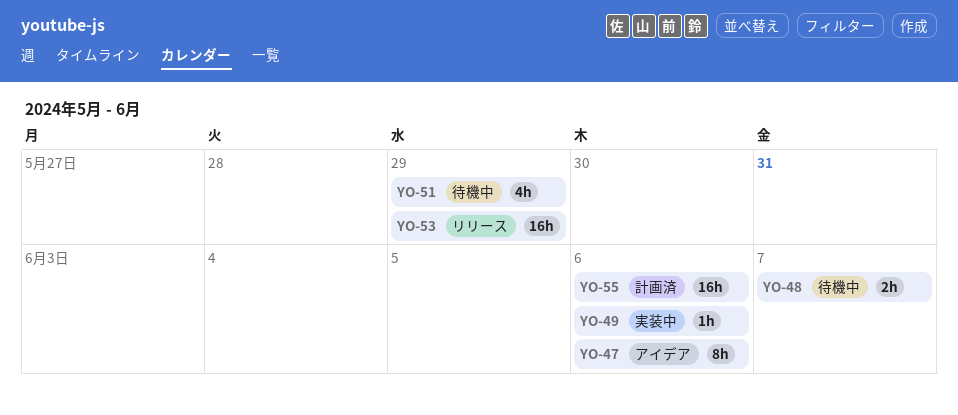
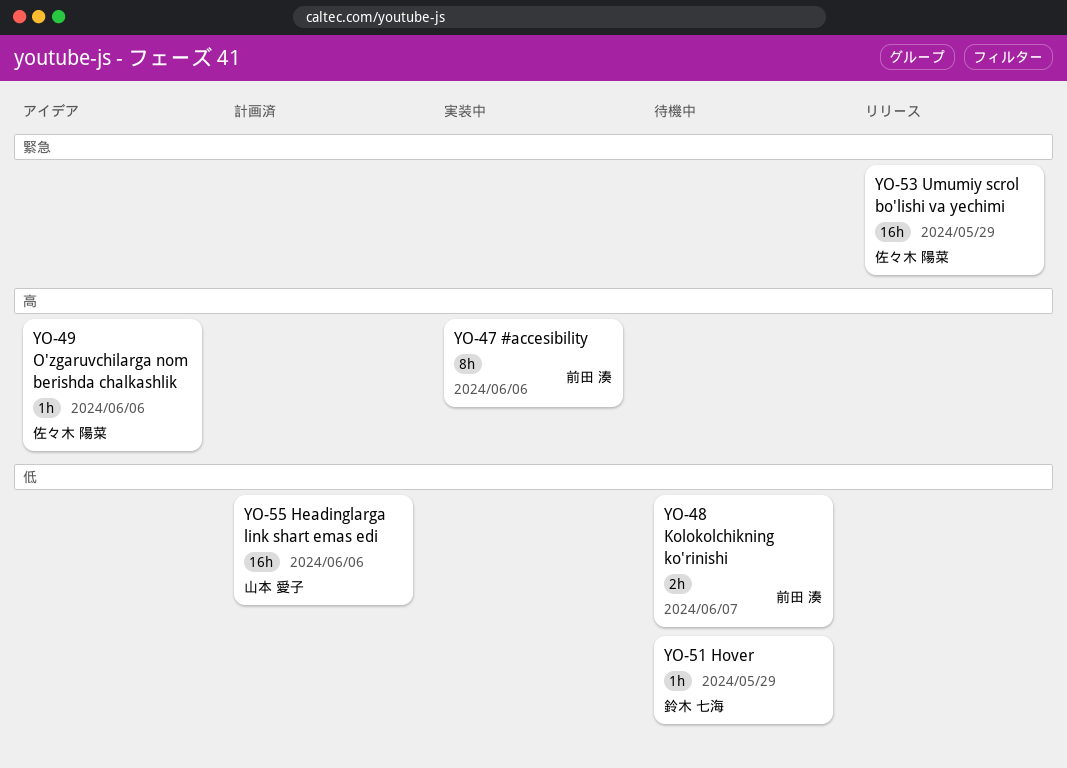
YO-47, status: アイデア -> 実装中
YO-49, status: 実装中 -> アイデア
YO-51, estimate: 4h -> 1h

